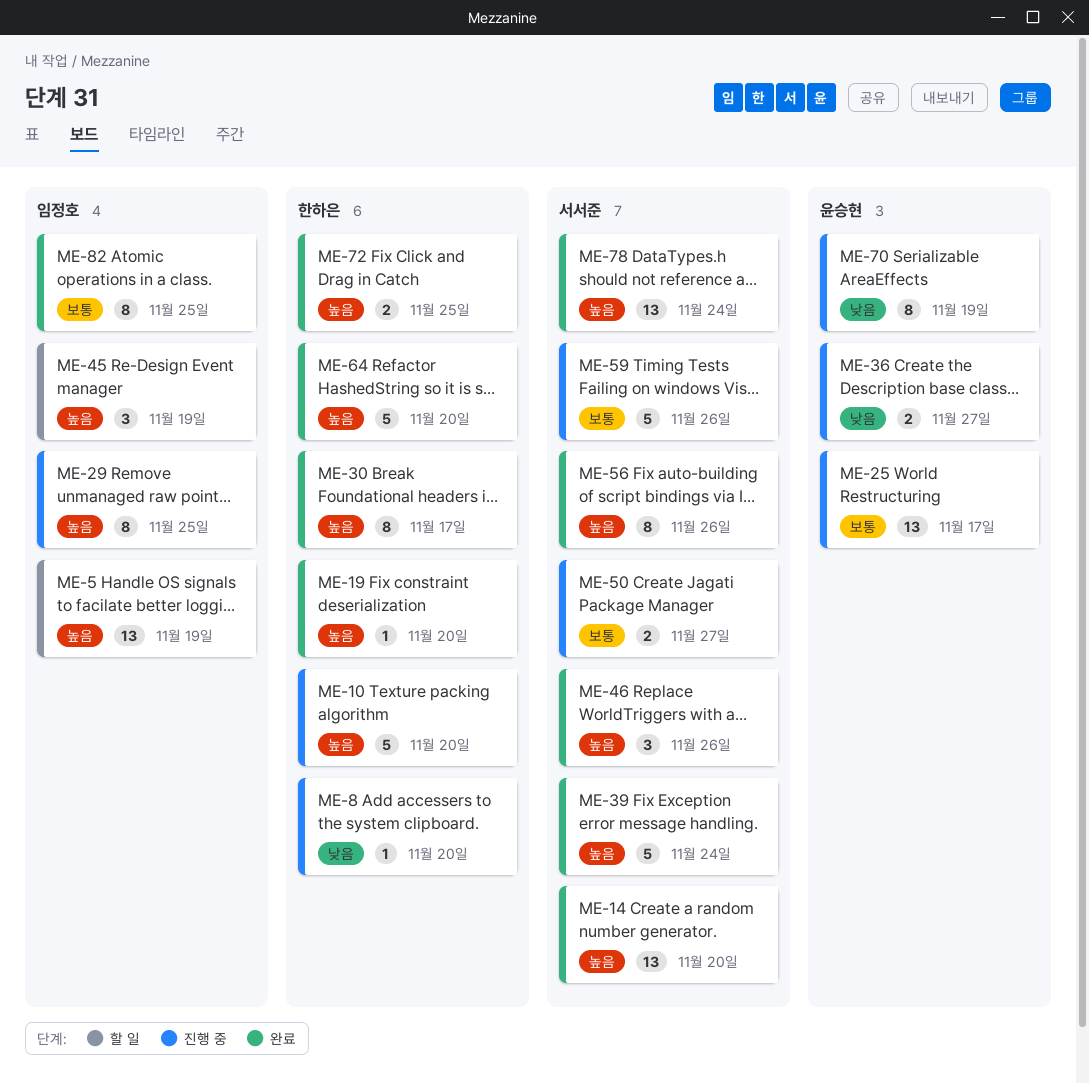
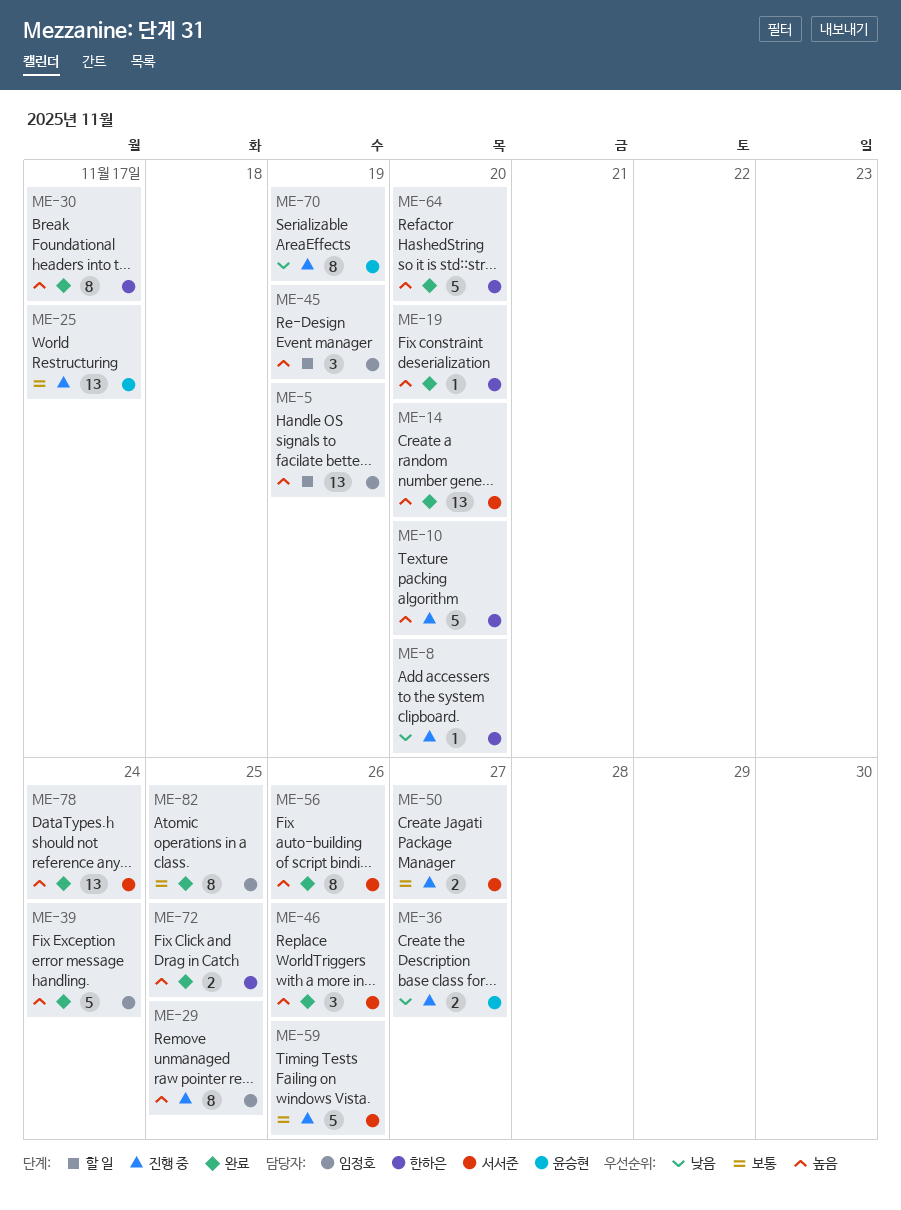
ME-39, owner: 서서준 -> 임정호

